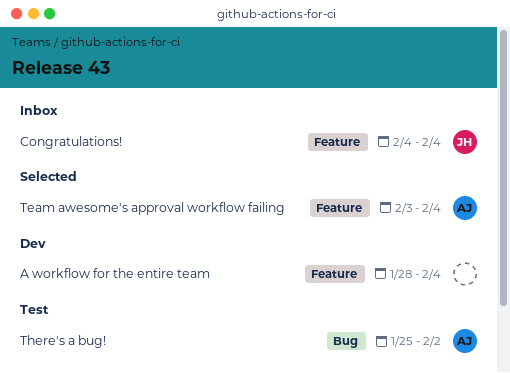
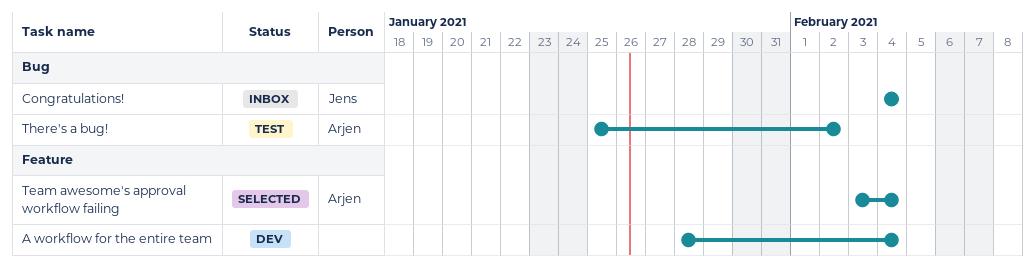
Congratulations!, label: Feature -> Bug

